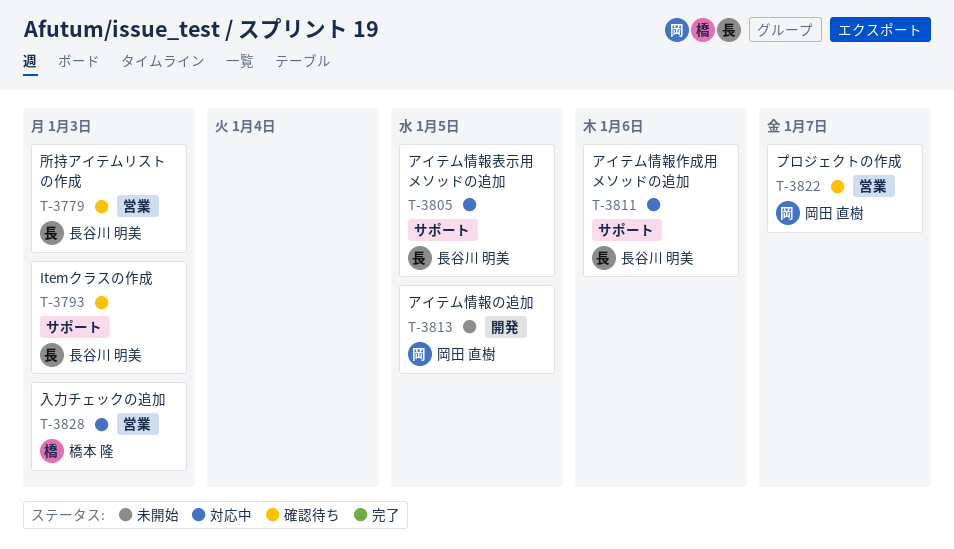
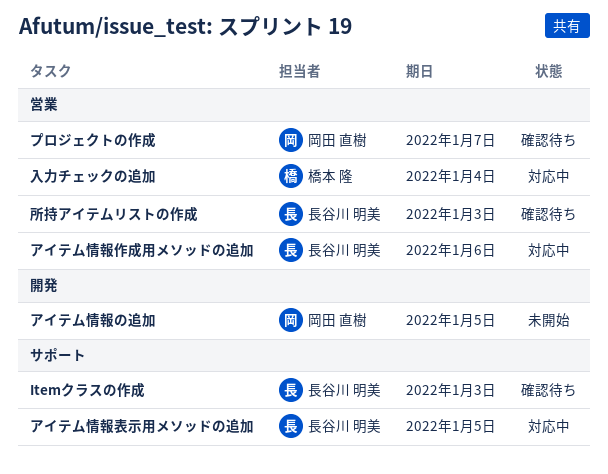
アイテム情報作成用メソッドの追加, label: サポート -> 営業
入力チェックの追加, due: Jan 3 -> Jan 4

